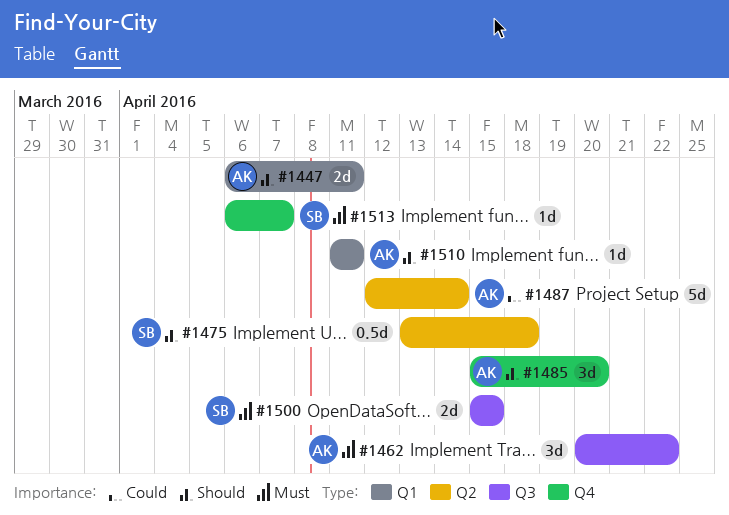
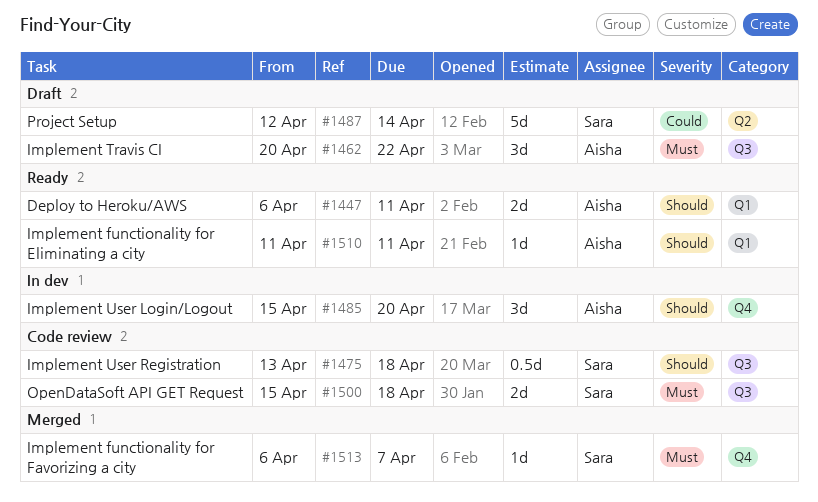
#1475, label: Q2 -> Q3
#1487, owner: Aisha -> Sara
#1500, due: Apr 15 -> Apr 18

